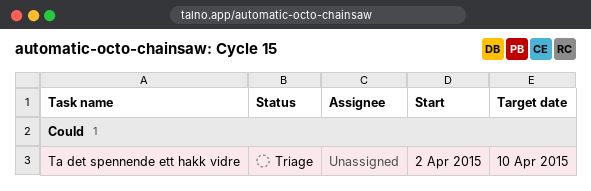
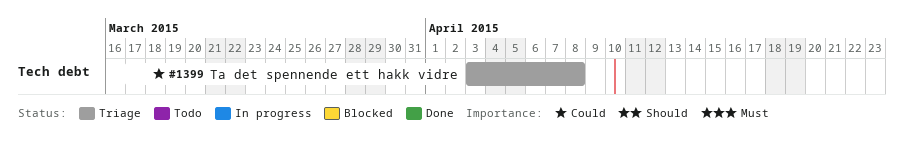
Ta det spennende ett hakk vidre, start: Apr 2 -> Apr 3
Ta det spennende ett hakk vidre, due: Apr 10 -> Apr 8

